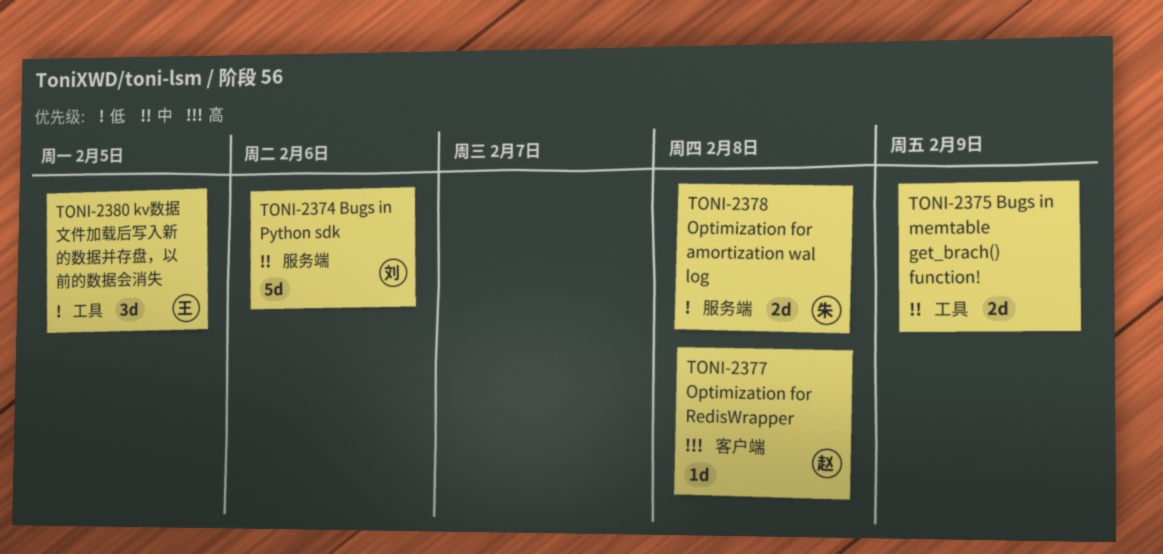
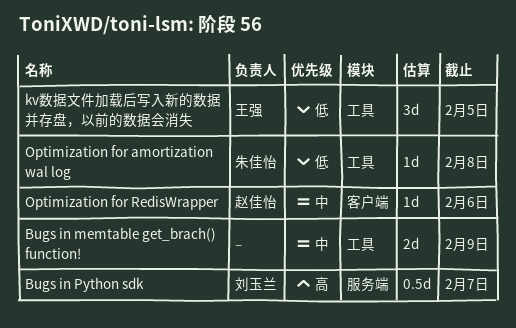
Bugs in Python sdk, priority: 中 -> 高
Bugs in Python sdk, estimate: 5d -> 0.5d
Bugs in Python sdk, due: Feb 6 -> Feb 7
Optimization for amortization wal log, label: 服务端 -> 工具
Optimization for amortization wal log, estimate: 2d -> 1d
Optimization for RedisWrapper, priority: 高 -> 中
Optimization for RedisWrapper, due: Feb 8 -> Feb 6

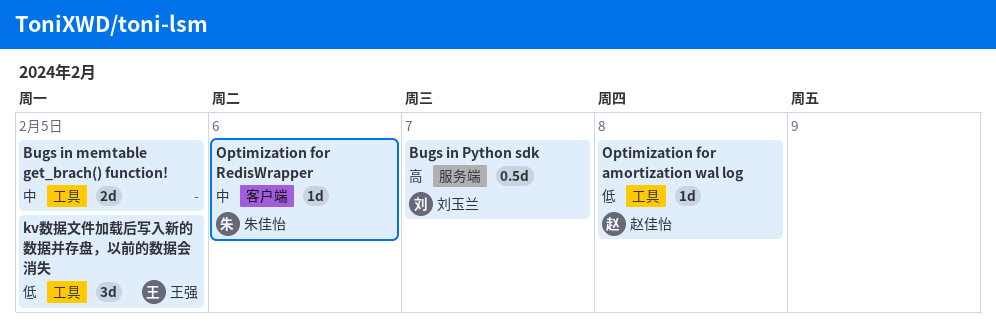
Bugs in memtable get_brach() function!, due: Feb 9 -> Feb 5
Optimization for amortization wal log, owner: 朱佳怡 -> 赵佳怡
Optimization for RedisWrapper, owner: 赵佳怡 -> 朱佳怡

